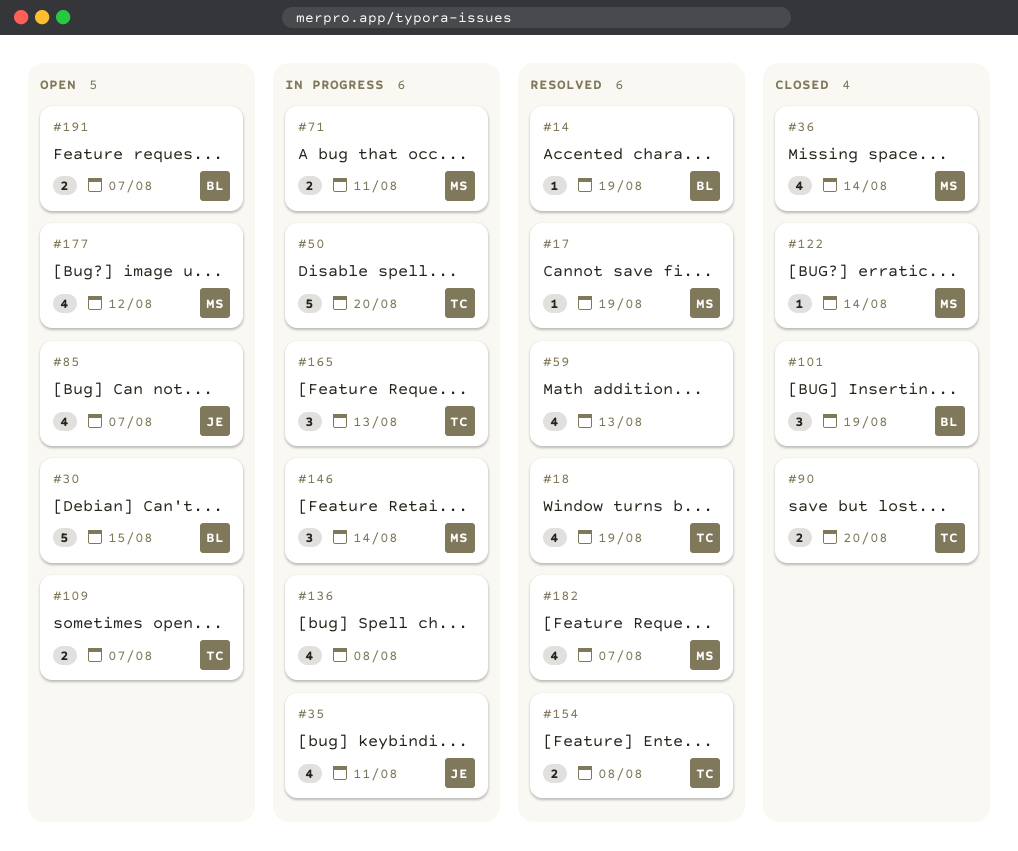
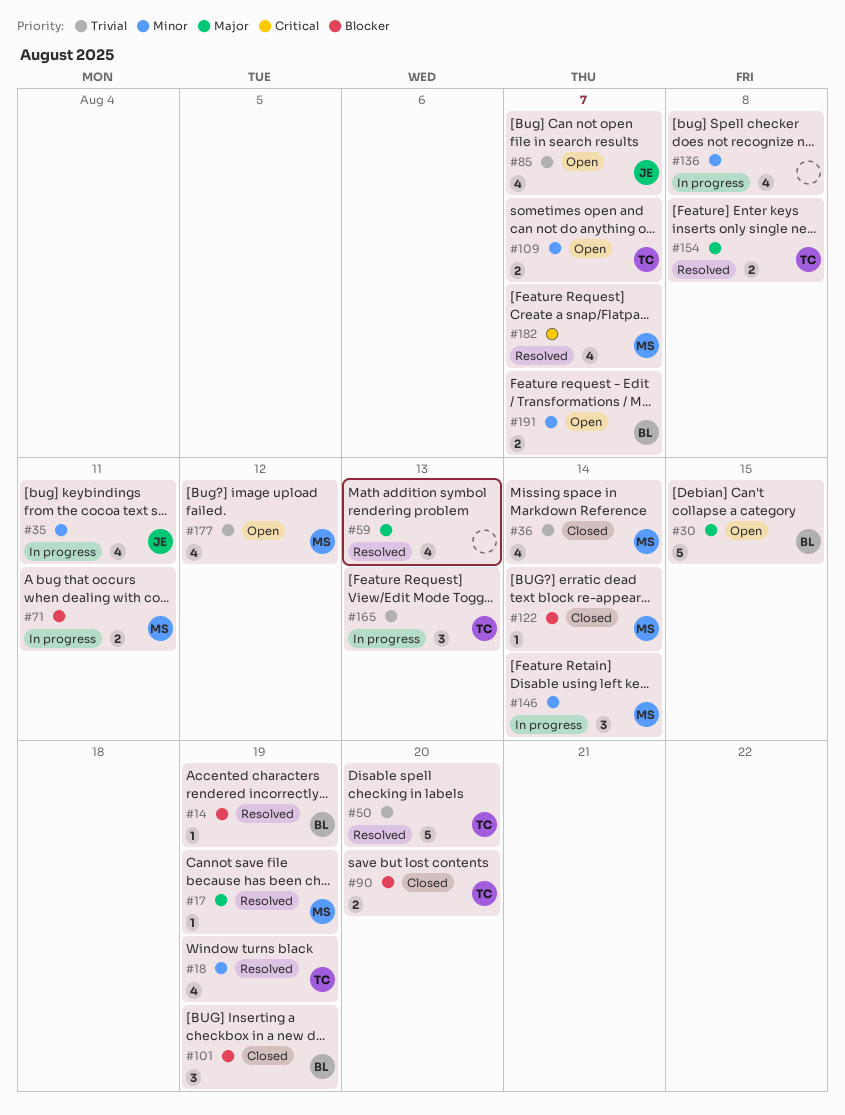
#50, status: In progress -> Resolved

